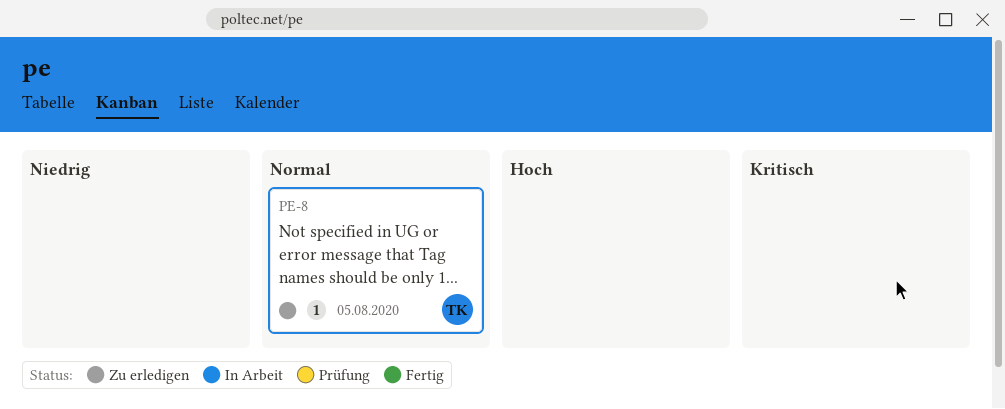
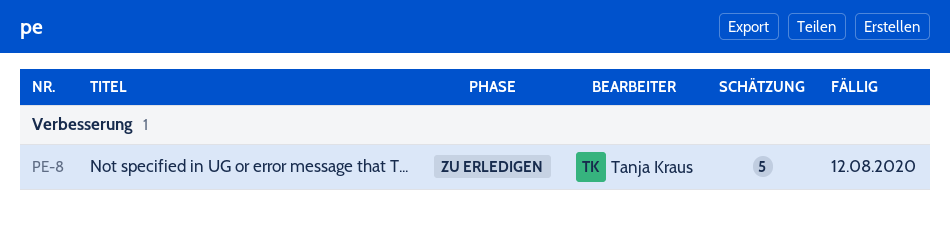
PE-8, estimate: 1 -> 5
PE-8, due: Aug 5 -> Aug 12

